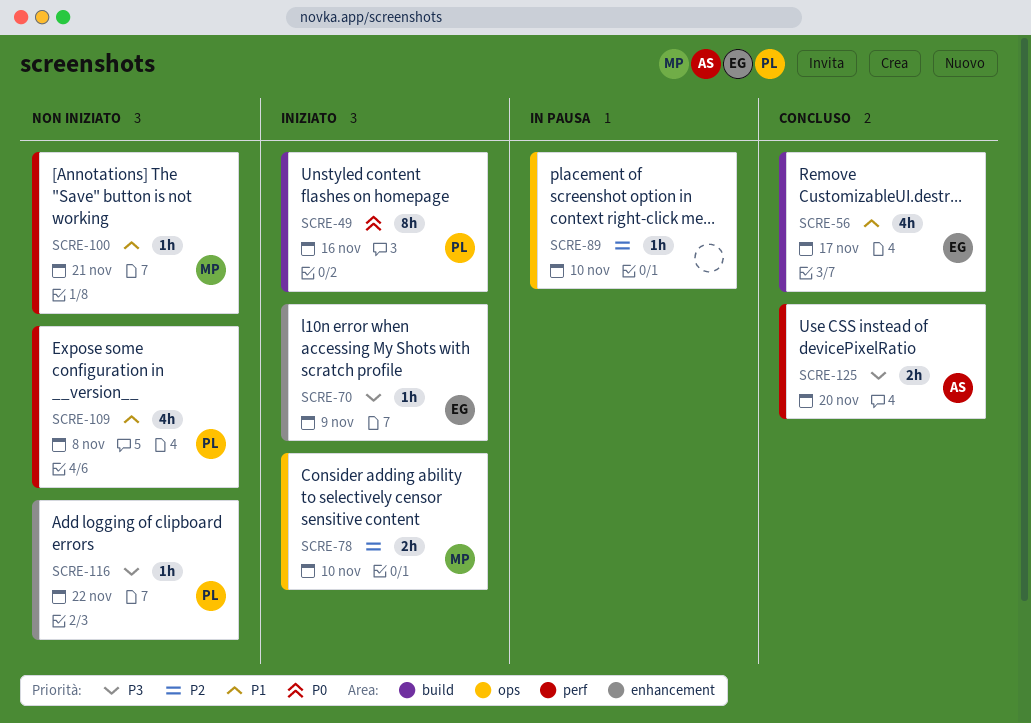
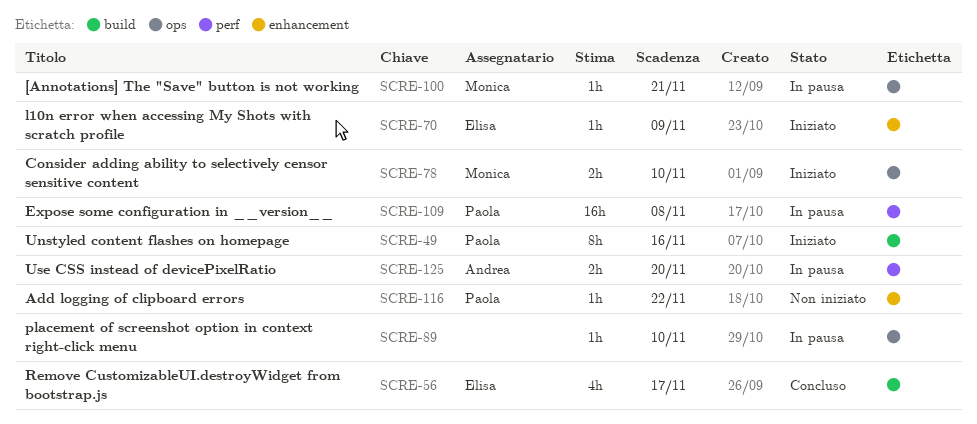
SCRE-100, status: Non iniziato -> In pausa
SCRE-100, label: perf -> ops
SCRE-109, status: Non iniziato -> In pausa
SCRE-109, estimate: 4h -> 16h
SCRE-125, status: Concluso -> In pausa

